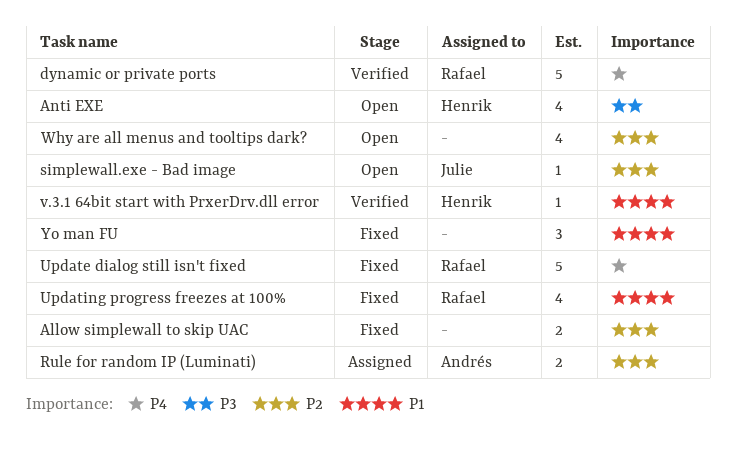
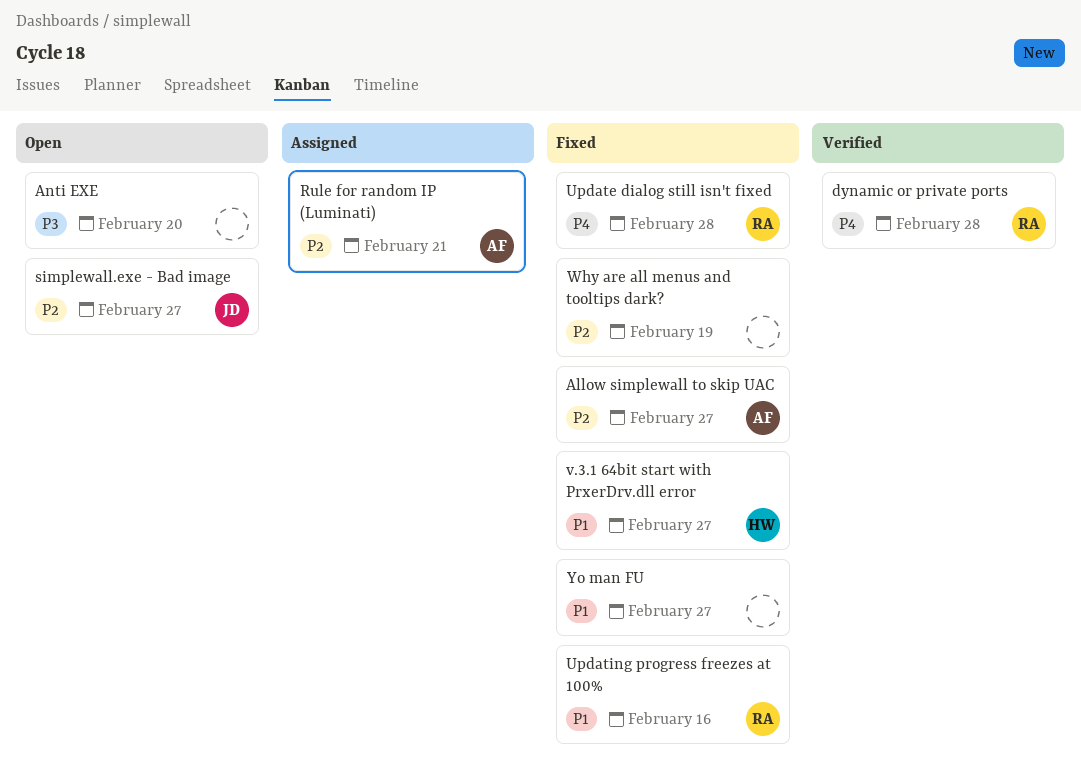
Allow simplewall to skip UAC, owner: none -> Andrés
Anti EXE, owner: Henrik -> none
v.3.1 64bit start with PrxerDrv.dll error, status: Verified -> Fixed
Why are all menus and tooltips dark?, status: Open -> Fixed

